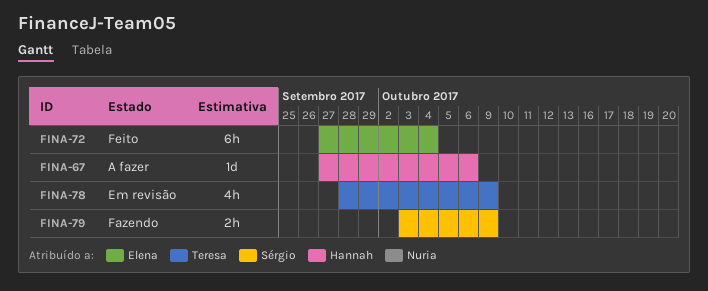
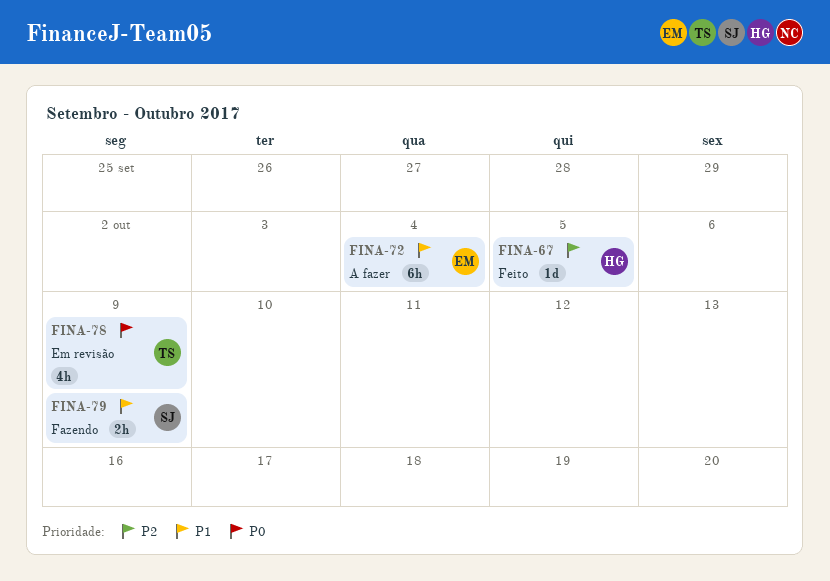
FINA-67, status: A fazer -> Feito
FINA-67, due: Oct 6 -> Oct 5
FINA-72, status: Feito -> A fazer

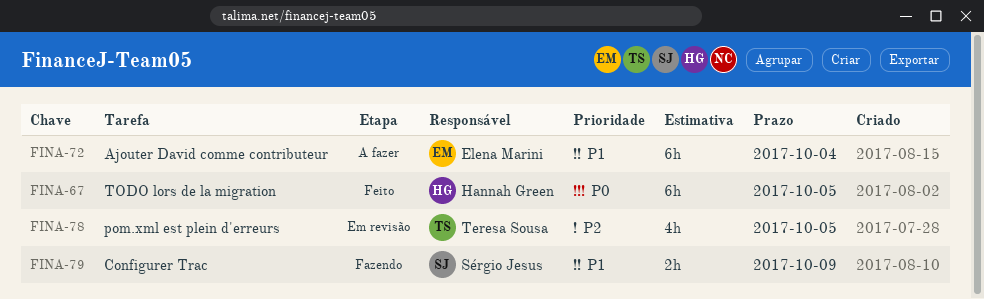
FINA-67, priority: P2 -> P0
FINA-67, estimate: 1d -> 6h
FINA-78, priority: P0 -> P2
FINA-78, due: Oct 9 -> Oct 5

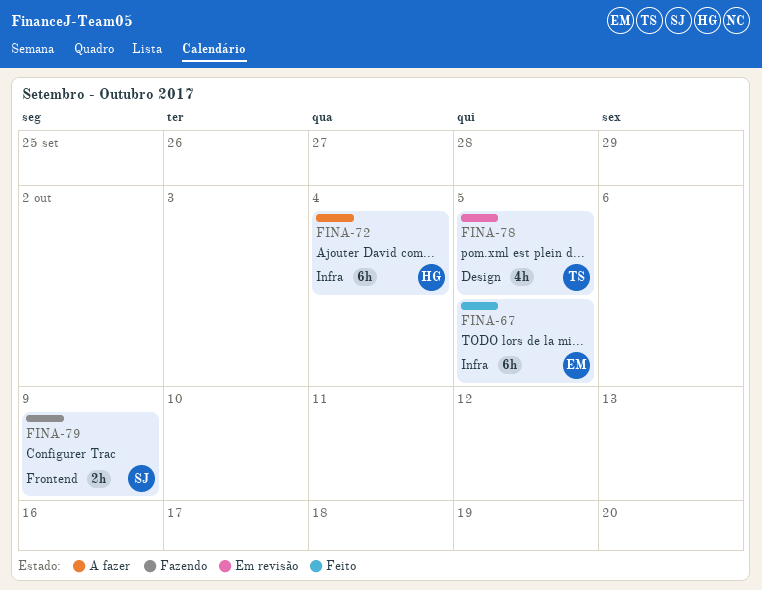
FINA-67, owner: Hannah Green -> Elena Marini
FINA-72, owner: Elena Marini -> Hannah Green

